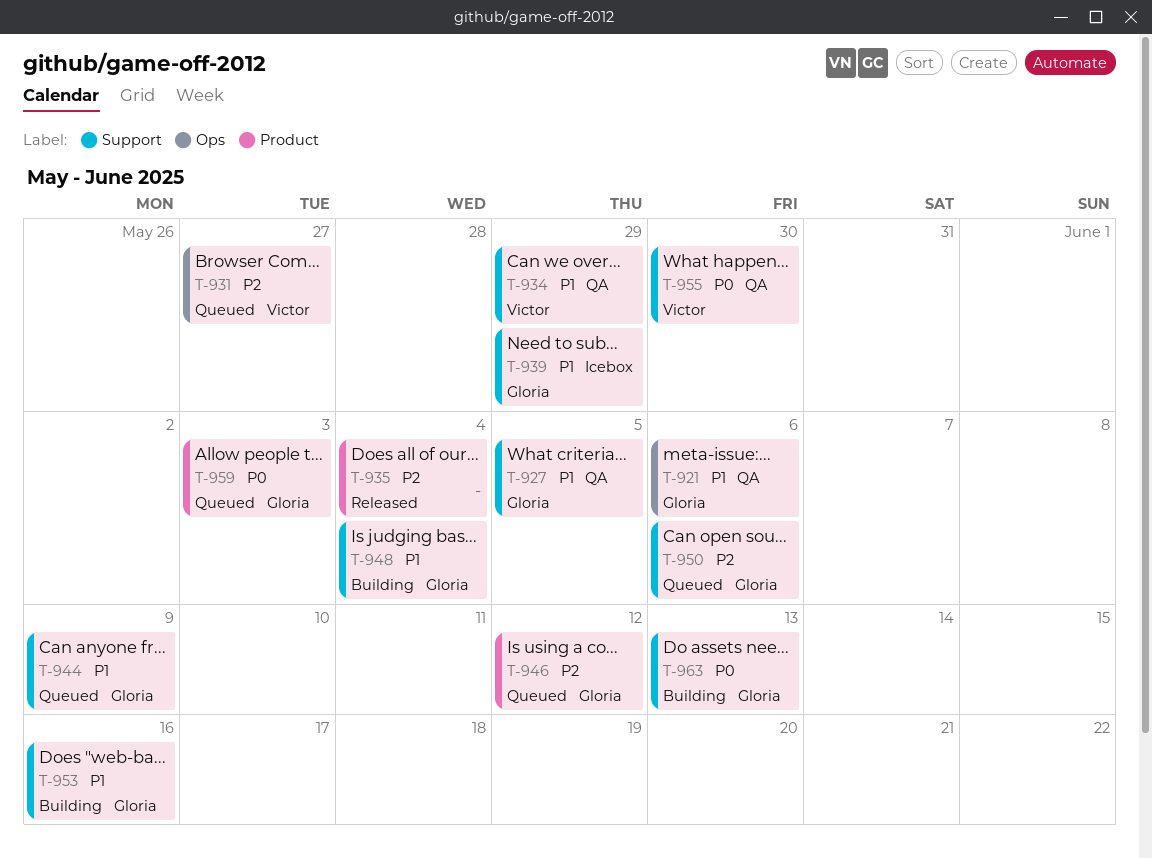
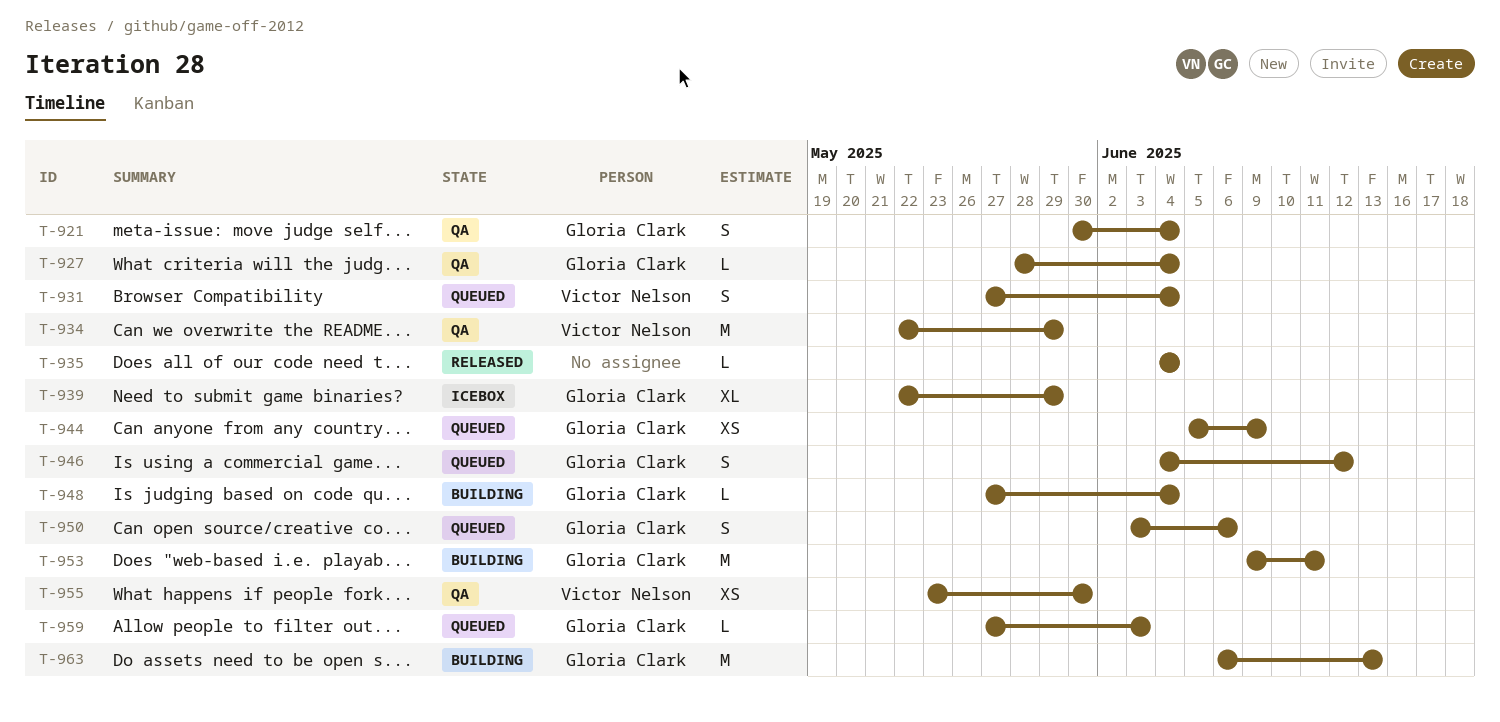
T-921, due: Jun 6 -> Jun 4
T-927, due: Jun 5 -> Jun 4
T-931, due: May 27 -> Jun 4
T-953, due: Jun 16 -> Jun 11

